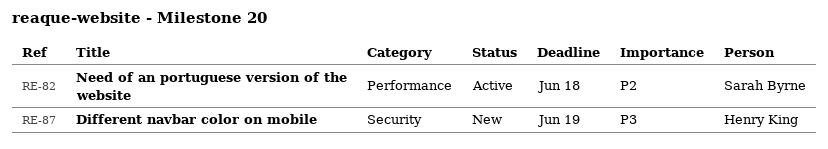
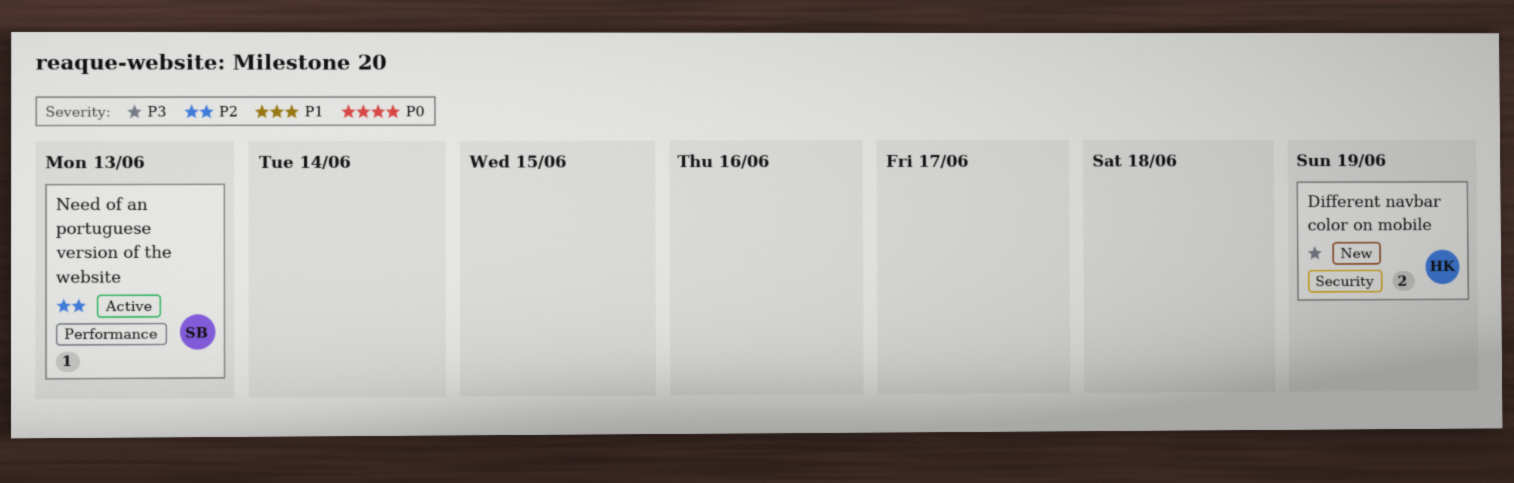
Need of an portuguese version of the website, due: Jun 18 -> Jun 13

